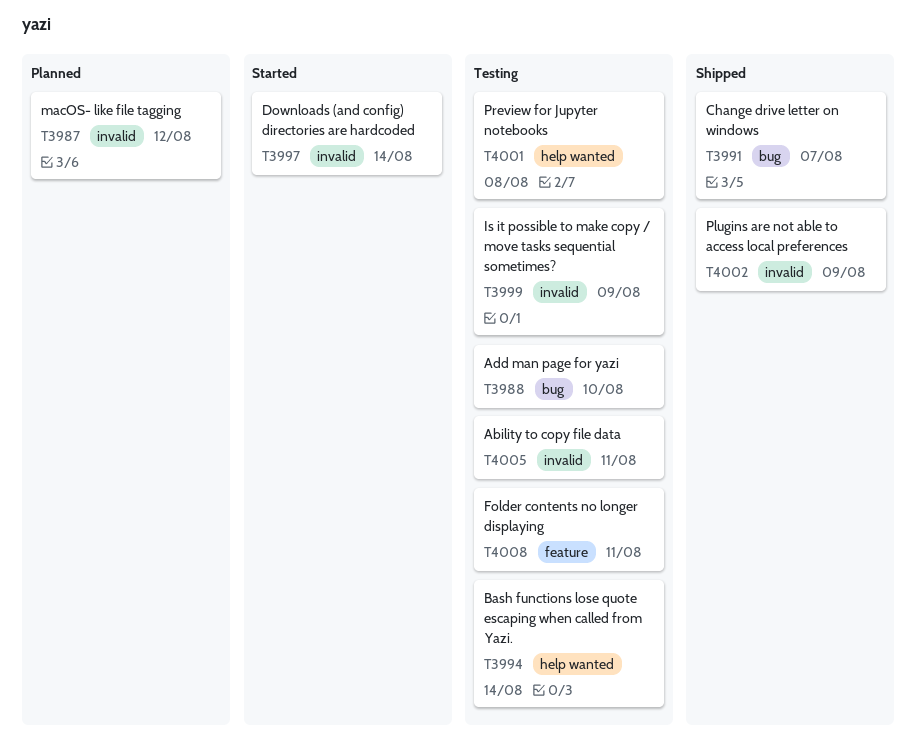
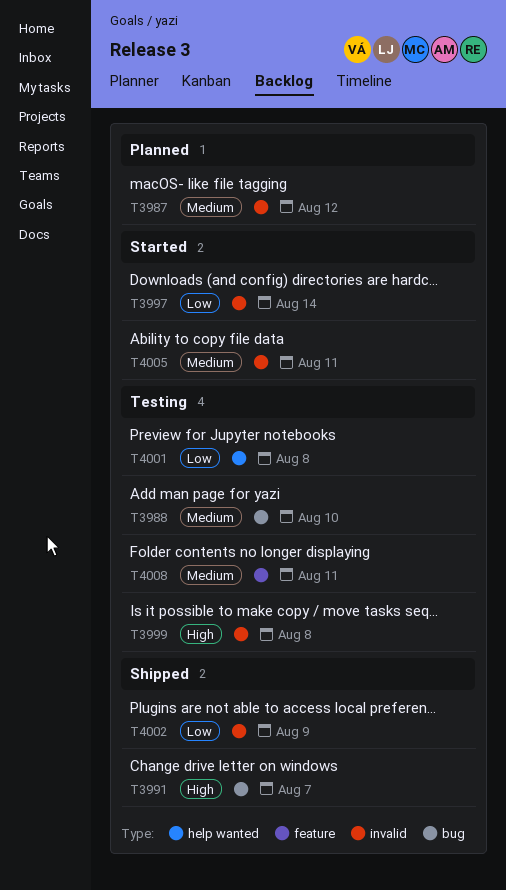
T3994: present -> none
T3999, due: Aug 9 -> Aug 8
T4005, status: Testing -> Started

